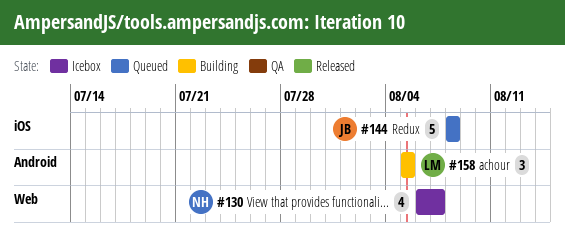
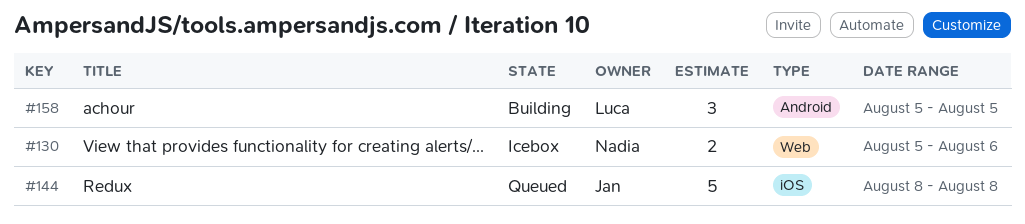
#130, estimate: 4 -> 2
#130, start: Aug 6 -> Aug 5
#130, due: Aug 7 -> Aug 6

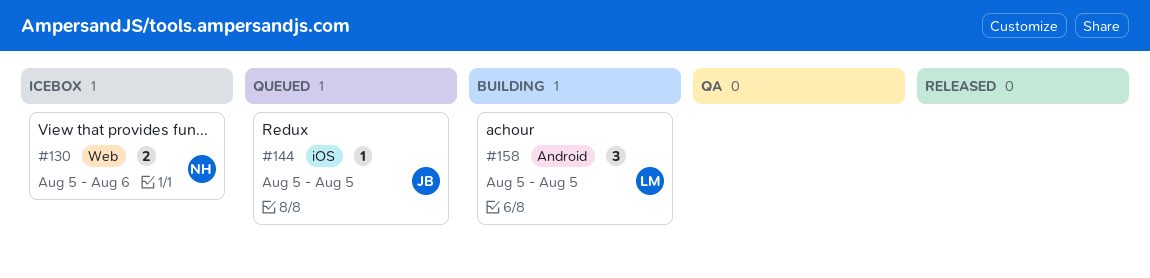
#144, estimate: 5 -> 1
#144, start: Aug 8 -> Aug 5
#144, due: Aug 8 -> Aug 5

